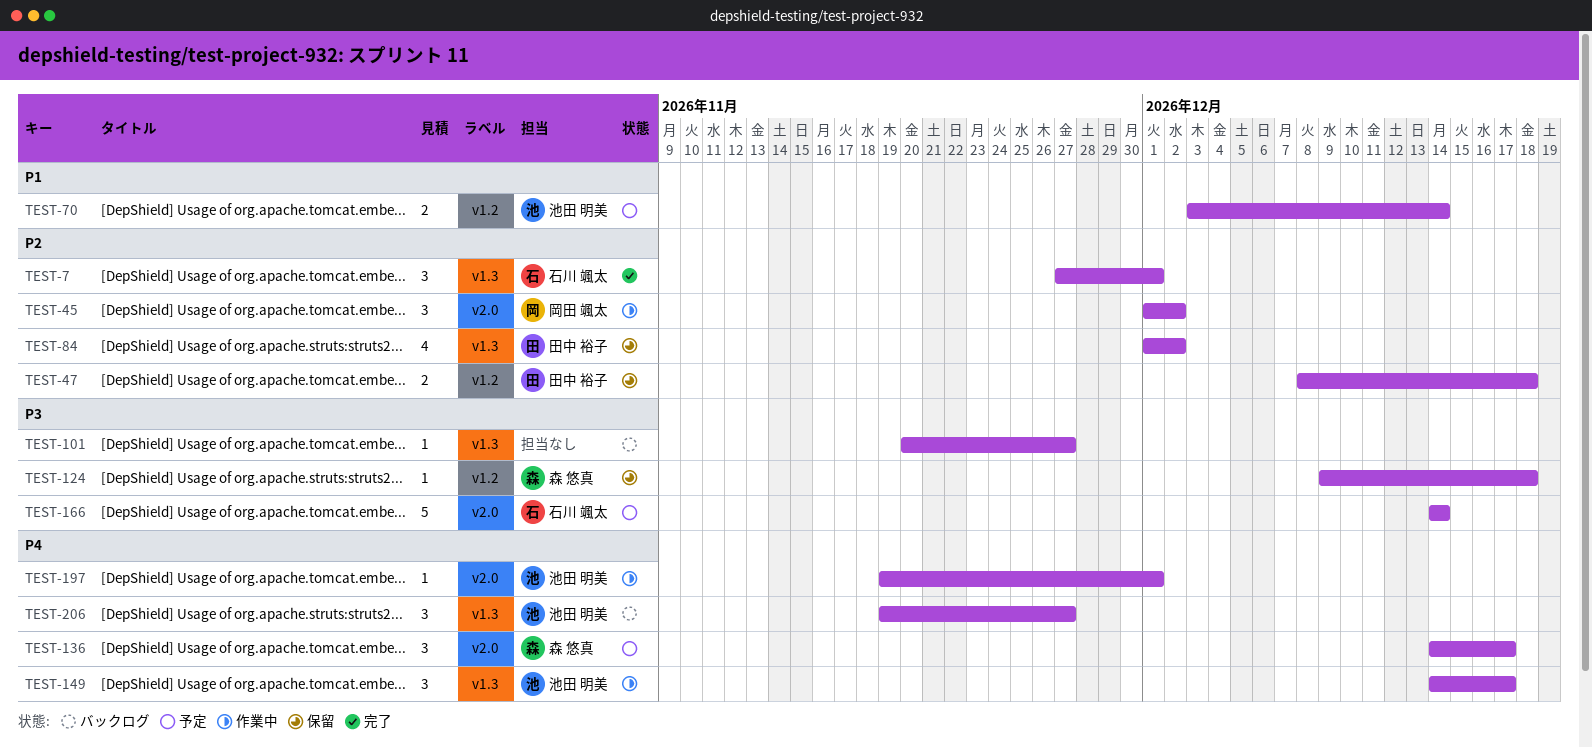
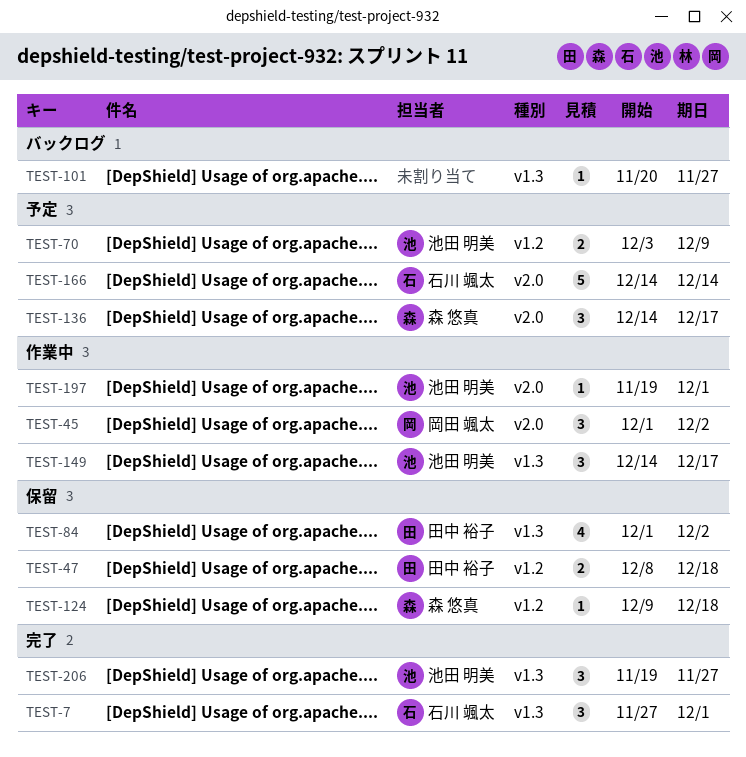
TEST-70, due: Dec 14 -> Dec 9
TEST-206, status: バックログ -> 完了

